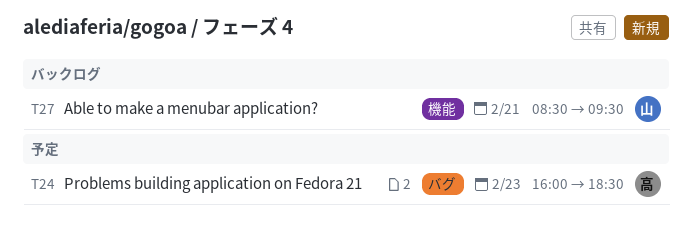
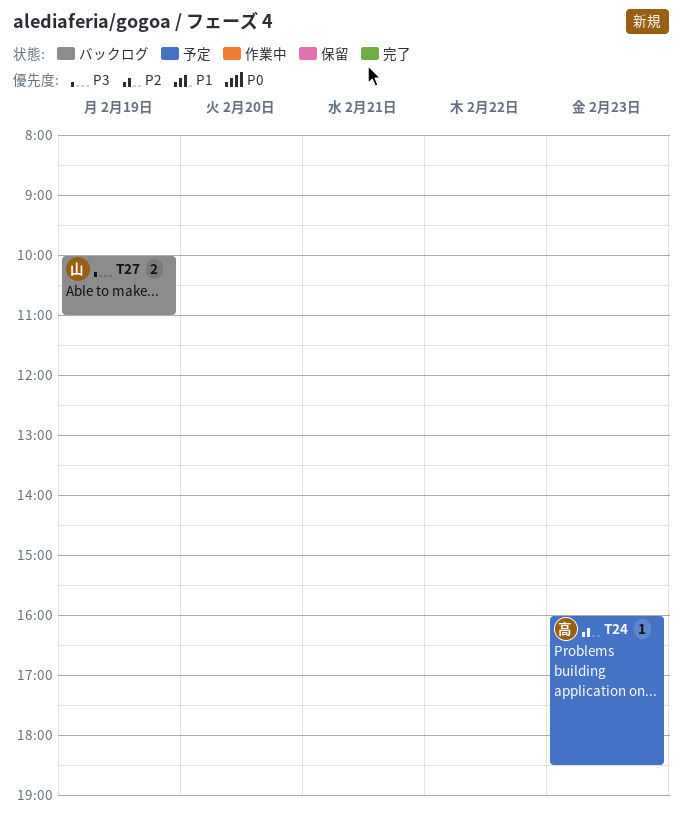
T27, day: Feb 21 -> Feb 19
T27, begins: 08:30 -> 10:00
T27, ends: 09:30 -> 11:00

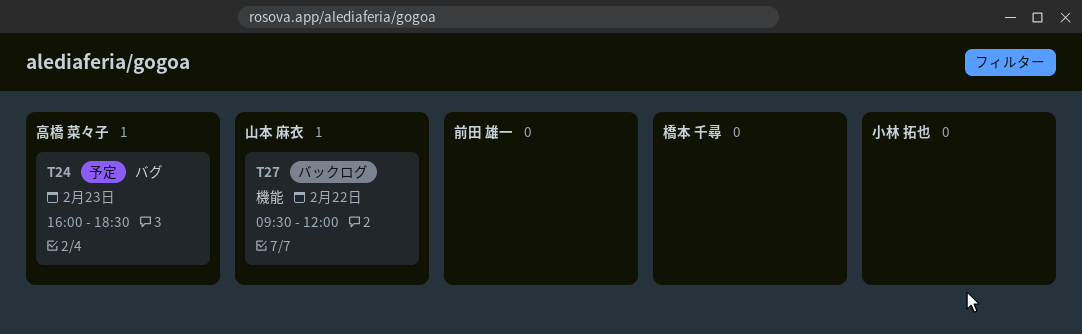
T27, day: Feb 19 -> Feb 22
T27, begins: 10:00 -> 09:30
T27, ends: 11:00 -> 12:00

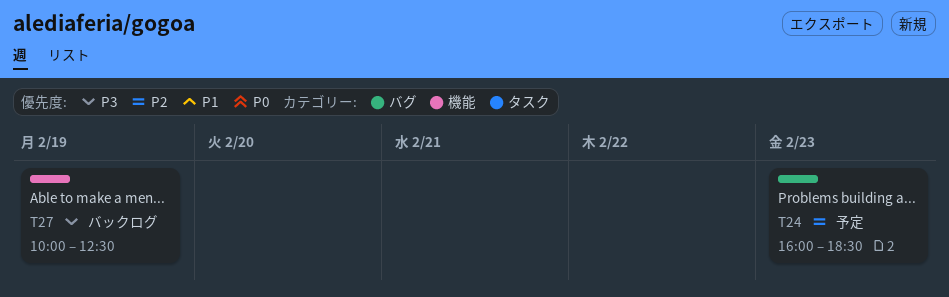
T27, day: Feb 22 -> Feb 19
T27, begins: 09:30 -> 10:00
T27, ends: 12:00 -> 12:30

